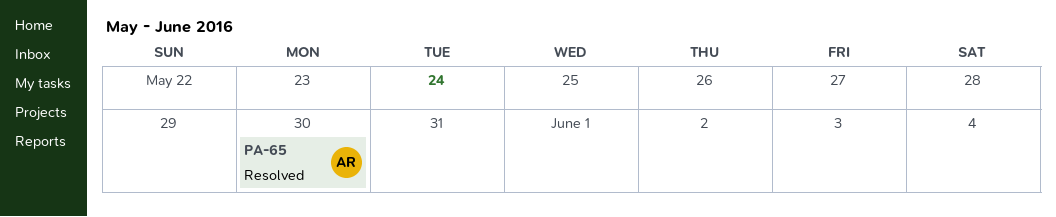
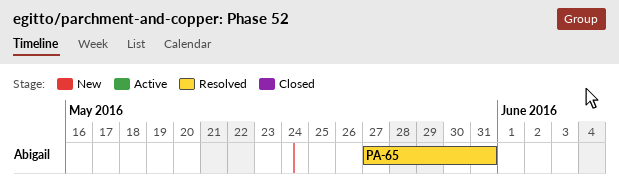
PA-65, due: May 30 -> May 31

